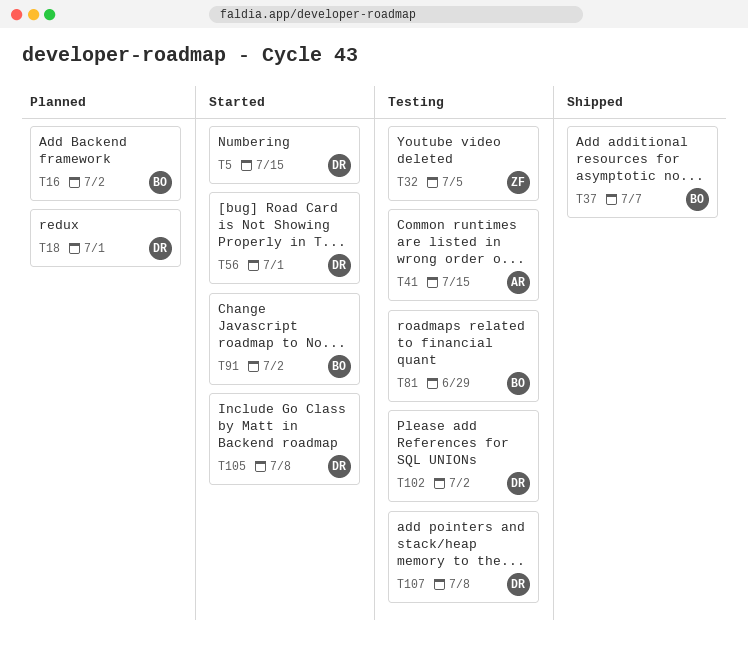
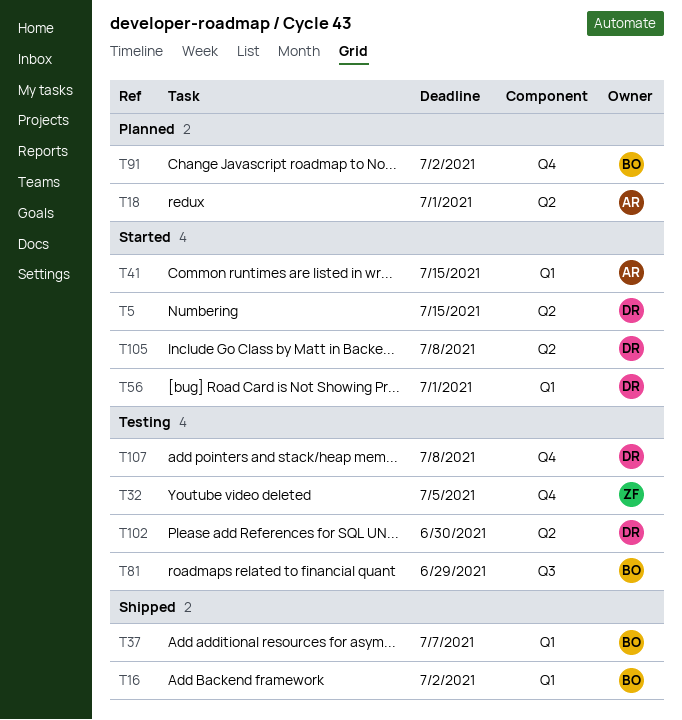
T16, status: Planned -> Shipped
T18, owner: DR -> AR
T41, status: Testing -> Started
T91, status: Started -> Planned
T102, due: Jul 2 -> Jun 30

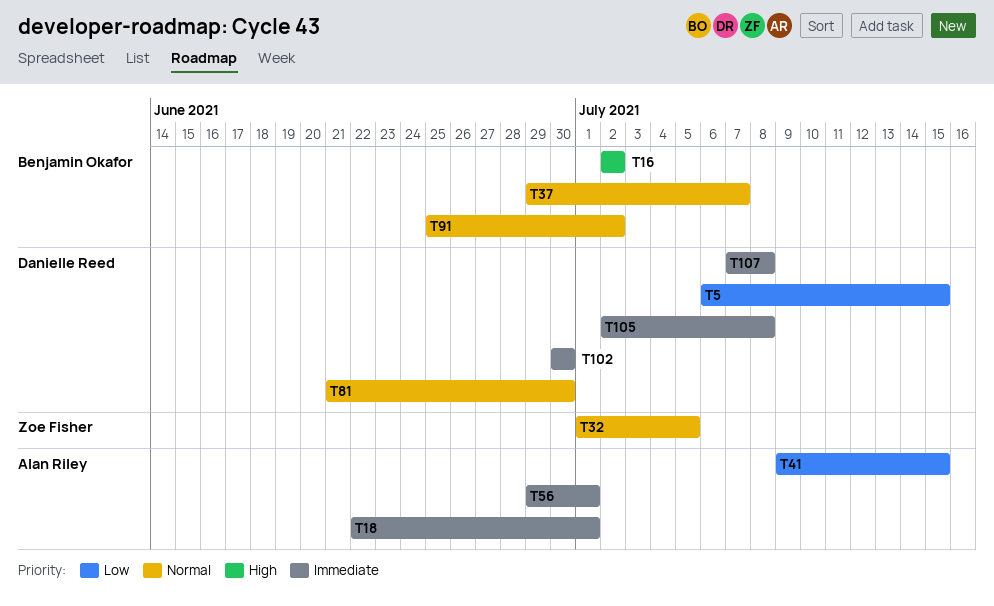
T56, owner: Danielle Reed -> Alan Riley
T81, owner: Benjamin Okafor -> Danielle Reed
T81, due: Jun 29 -> Jun 30

